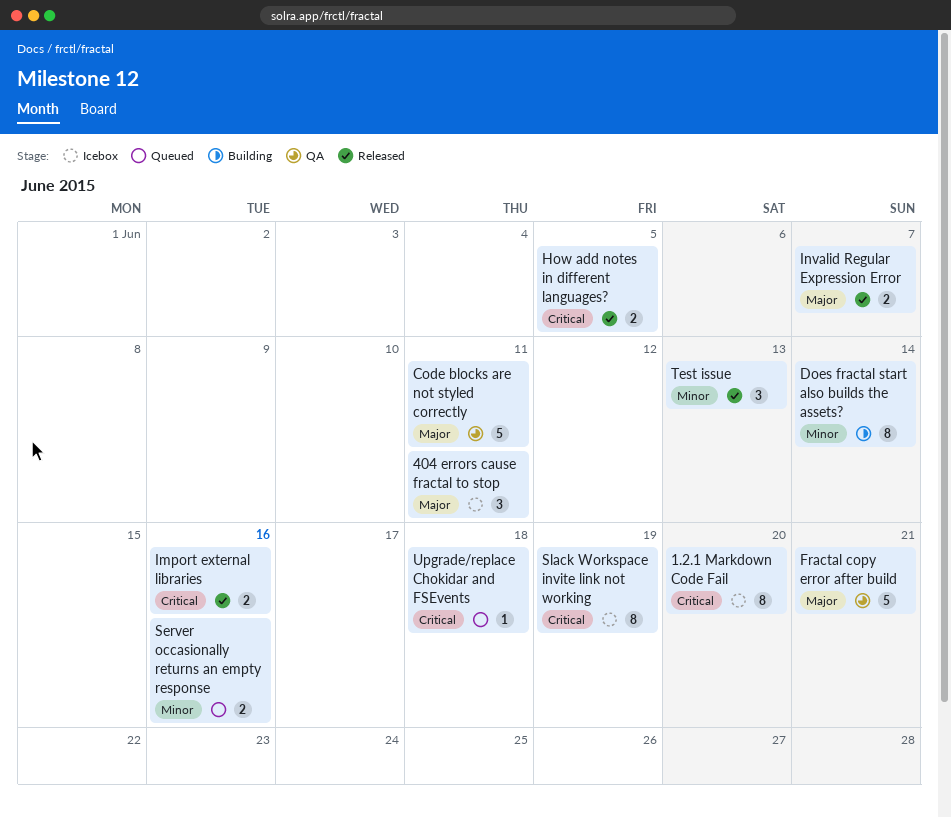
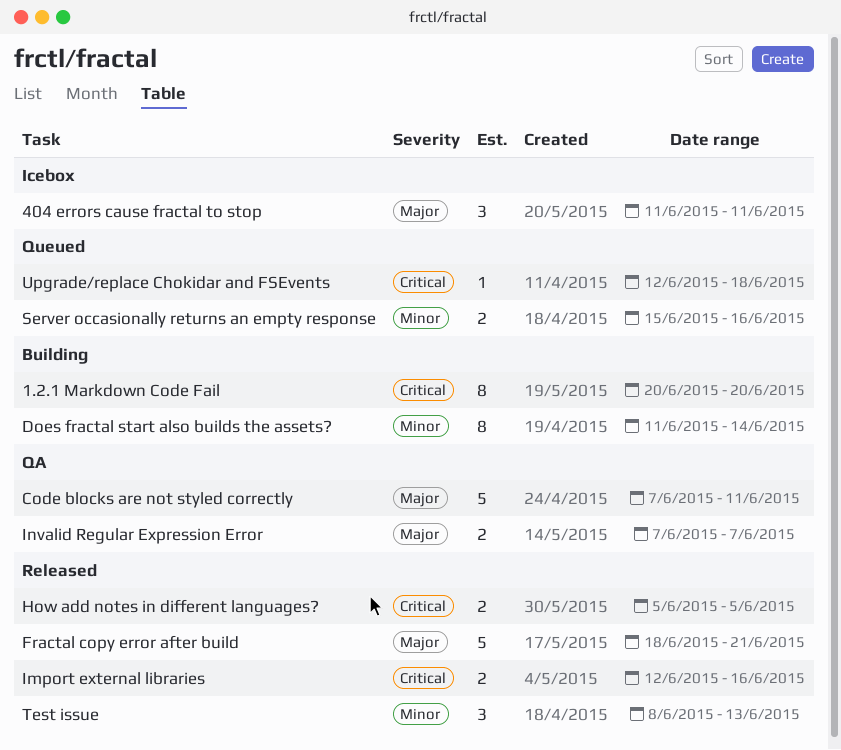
1.2.1 Markdown Code Fail, status: Icebox -> Building
Fractal copy error after build, status: QA -> Released
Invalid Regular Expression Error, status: Released -> QA
Slack Workspace invite link not working: present -> none

